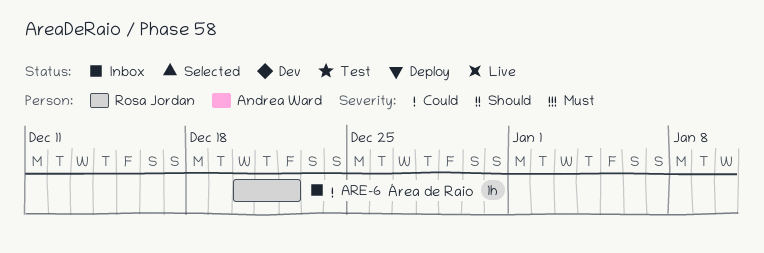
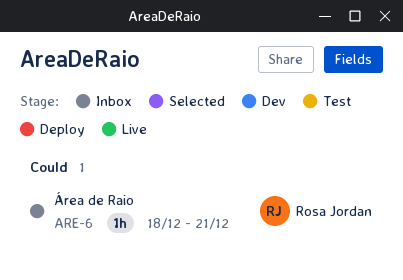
ARE-6, start: Dec 20 -> Dec 18
ARE-6, due: Dec 22 -> Dec 21

